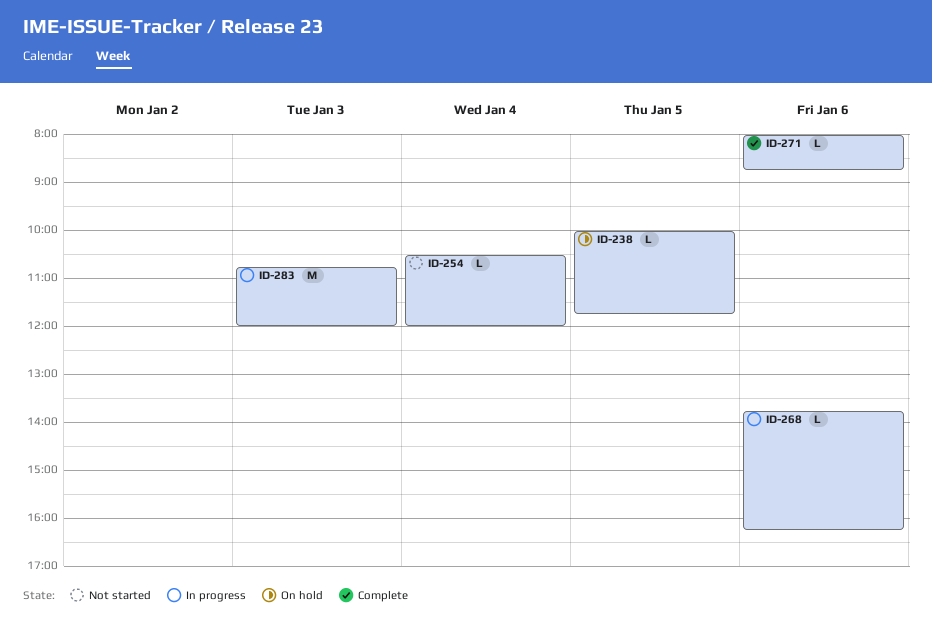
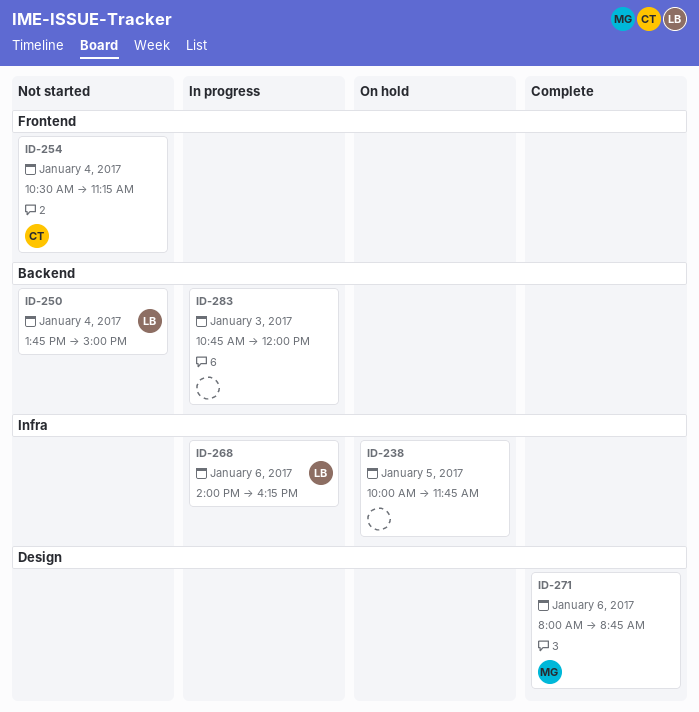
ID-250: none -> present
ID-254, ends: 12:00 -> 11:15
ID-268, begins: 13:45 -> 14:00

